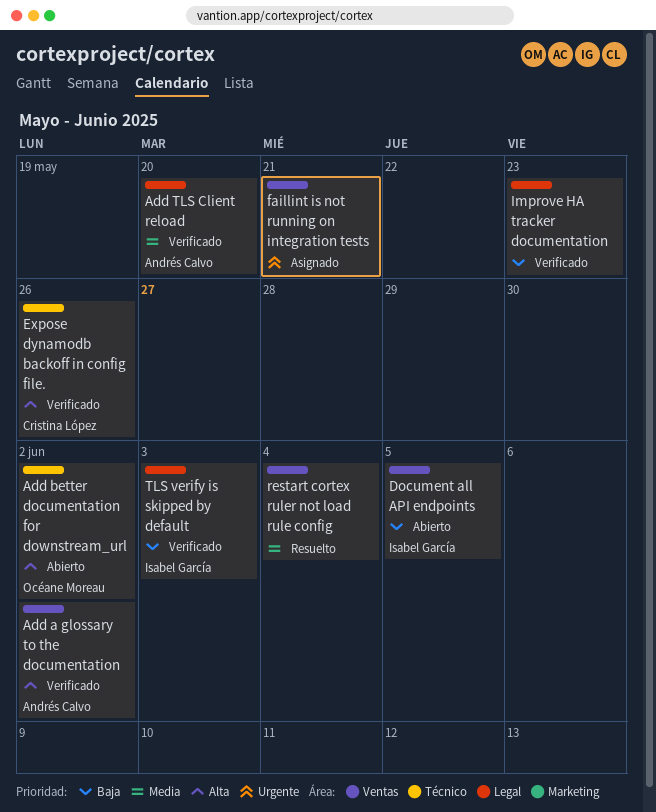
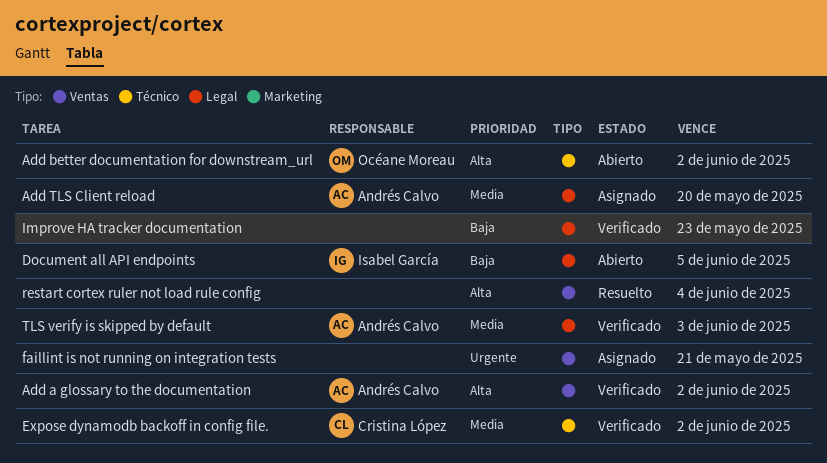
Add TLS Client reload, status: Verificado -> Asignado
Document all API endpoints, label: Ventas -> Legal
Expose dynamodb backoff in config file., priority: Alta -> Media
Expose dynamodb backoff in config file., due: May 26 -> Jun 2
restart cortex ruler not load rule config, priority: Media -> Alta
TLS verify is skipped by default, owner: Isabel García -> Andrés Calvo
TLS verify is skipped by default, priority: Baja -> Media

